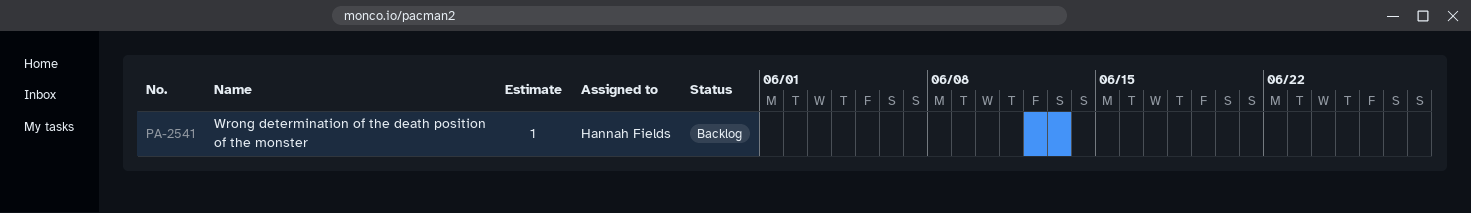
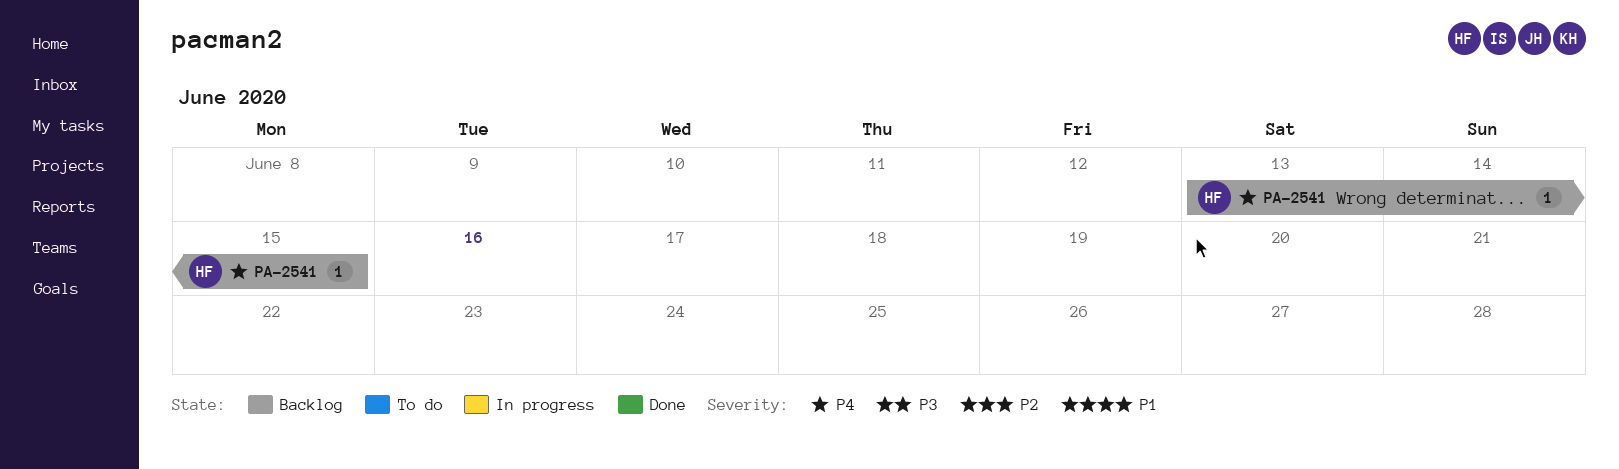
PA-2541, start: Jun 12 -> Jun 13
PA-2541, due: Jun 13 -> Jun 15

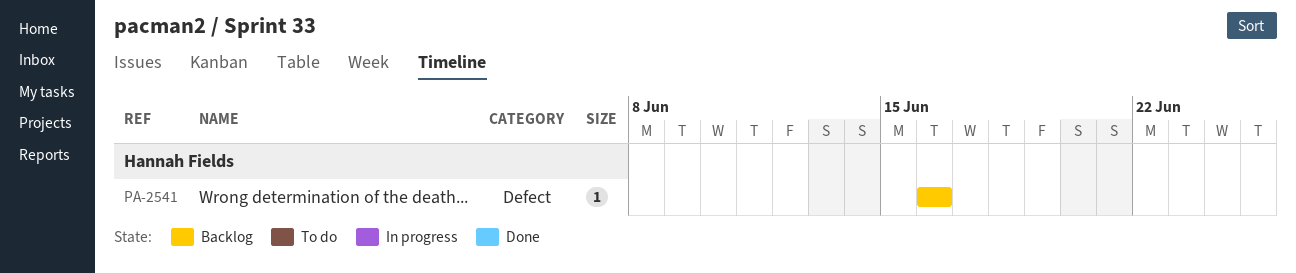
PA-2541, start: Jun 13 -> Jun 16
PA-2541, due: Jun 15 -> Jun 16

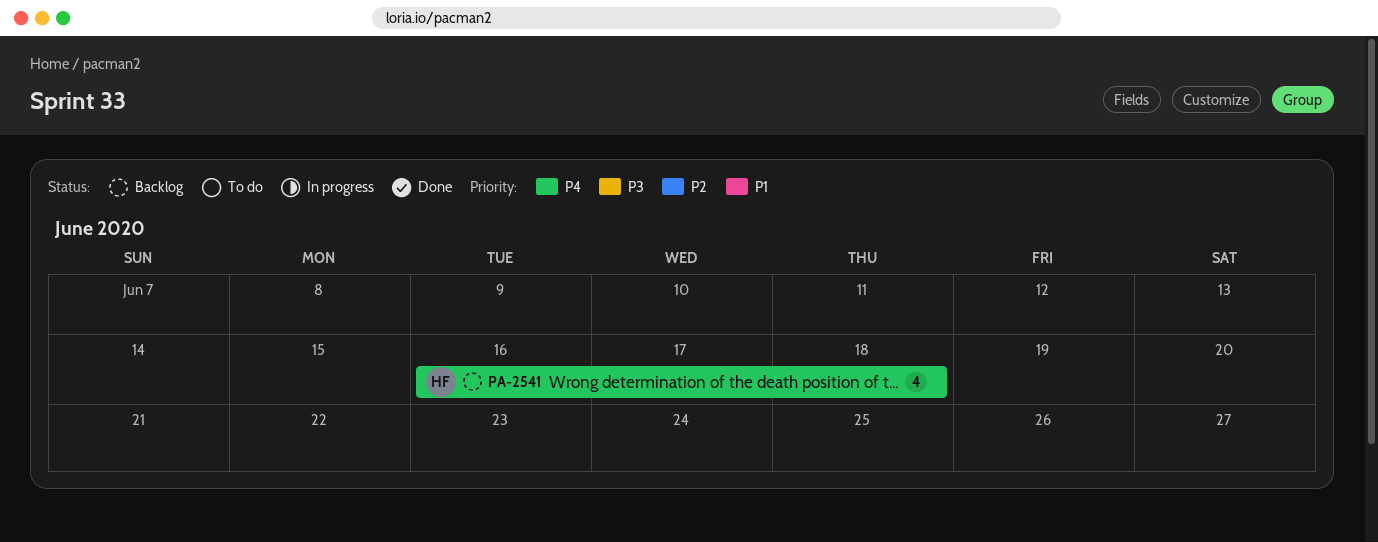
PA-2541, estimate: 1 -> 4
PA-2541, due: Jun 16 -> Jun 18

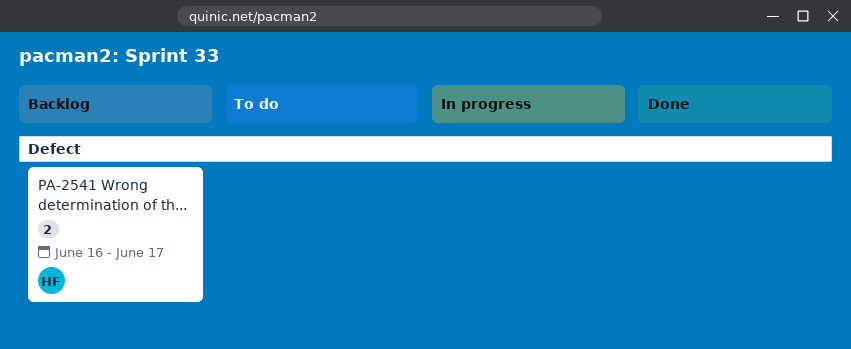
PA-2541, estimate: 4 -> 2
PA-2541, due: Jun 18 -> Jun 17

